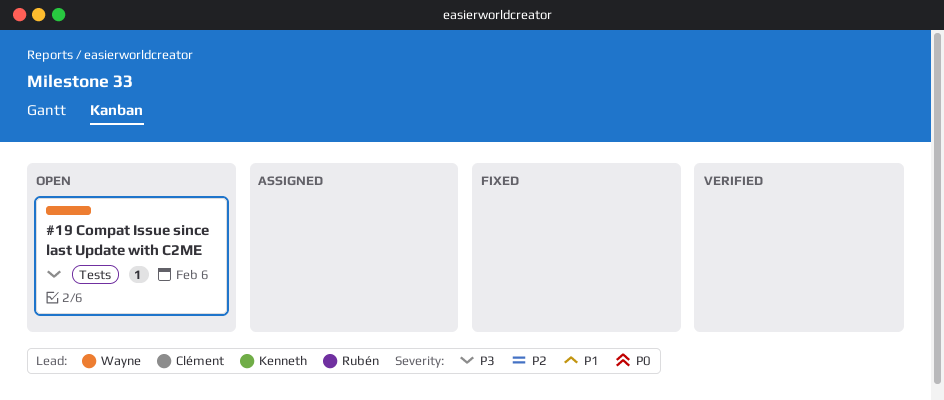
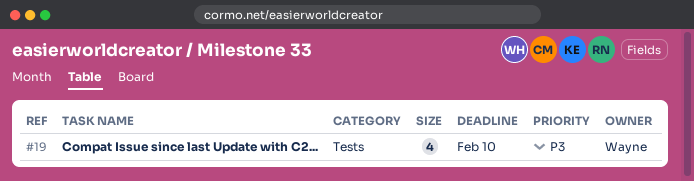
#19, estimate: 1 -> 4
#19, due: Feb 6 -> Feb 10

